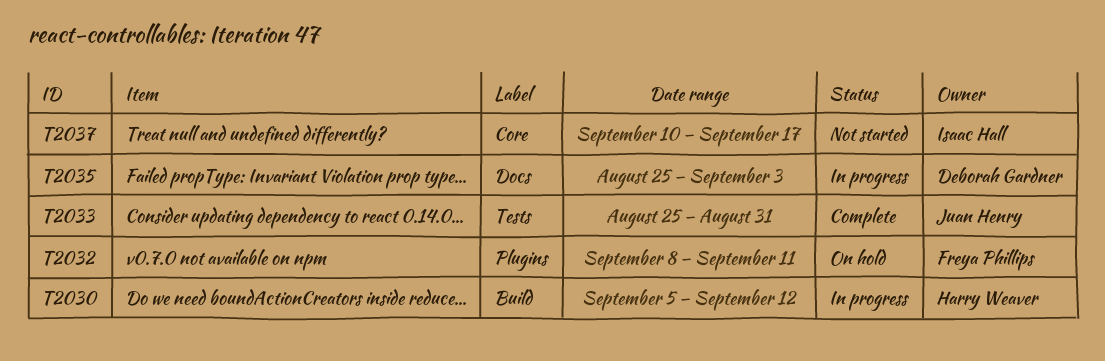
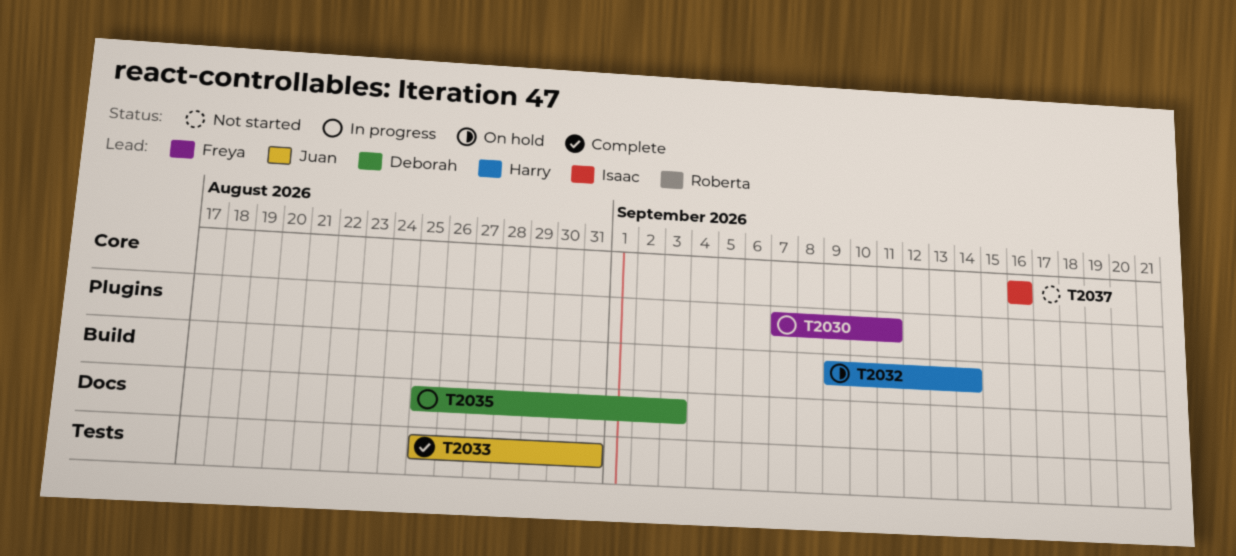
T2030, owner: Harry Weaver -> Freya Phillips
T2030, label: Build -> Plugins
T2030, start: Sep 5 -> Sep 7
T2030, due: Sep 12 -> Sep 11
T2032, owner: Freya Phillips -> Harry Weaver
T2032, label: Plugins -> Build
T2032, start: Sep 8 -> Sep 9
T2032, due: Sep 11 -> Sep 14
T2037, start: Sep 10 -> Sep 16
T2037, due: Sep 17 -> Sep 16

